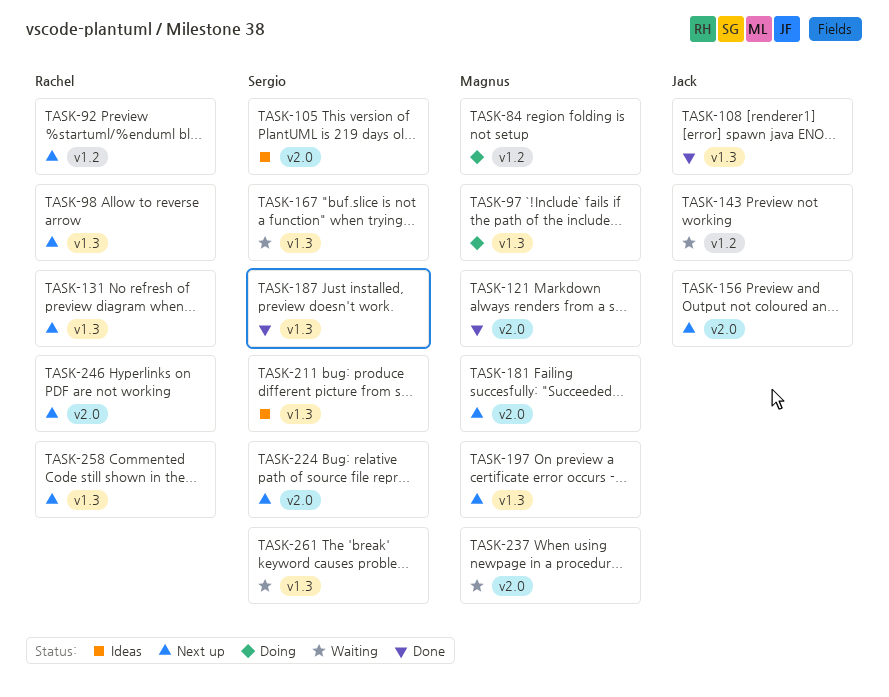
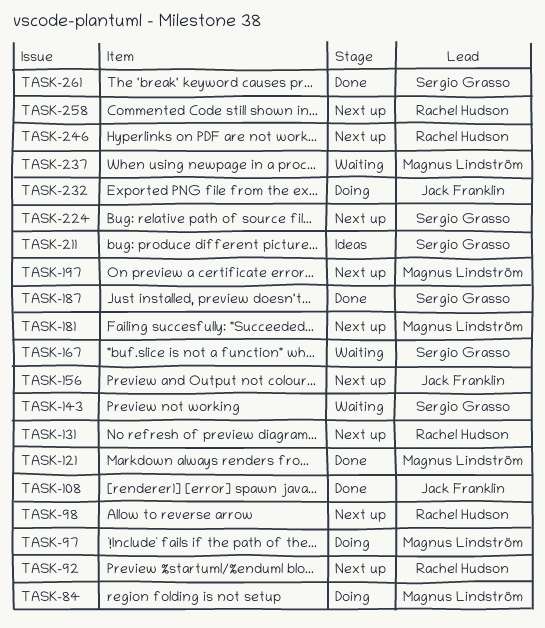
TASK-105: present -> none
TASK-143, owner: Jack Franklin -> Sergio Grasso
TASK-232: none -> present
TASK-261, status: Waiting -> Done

